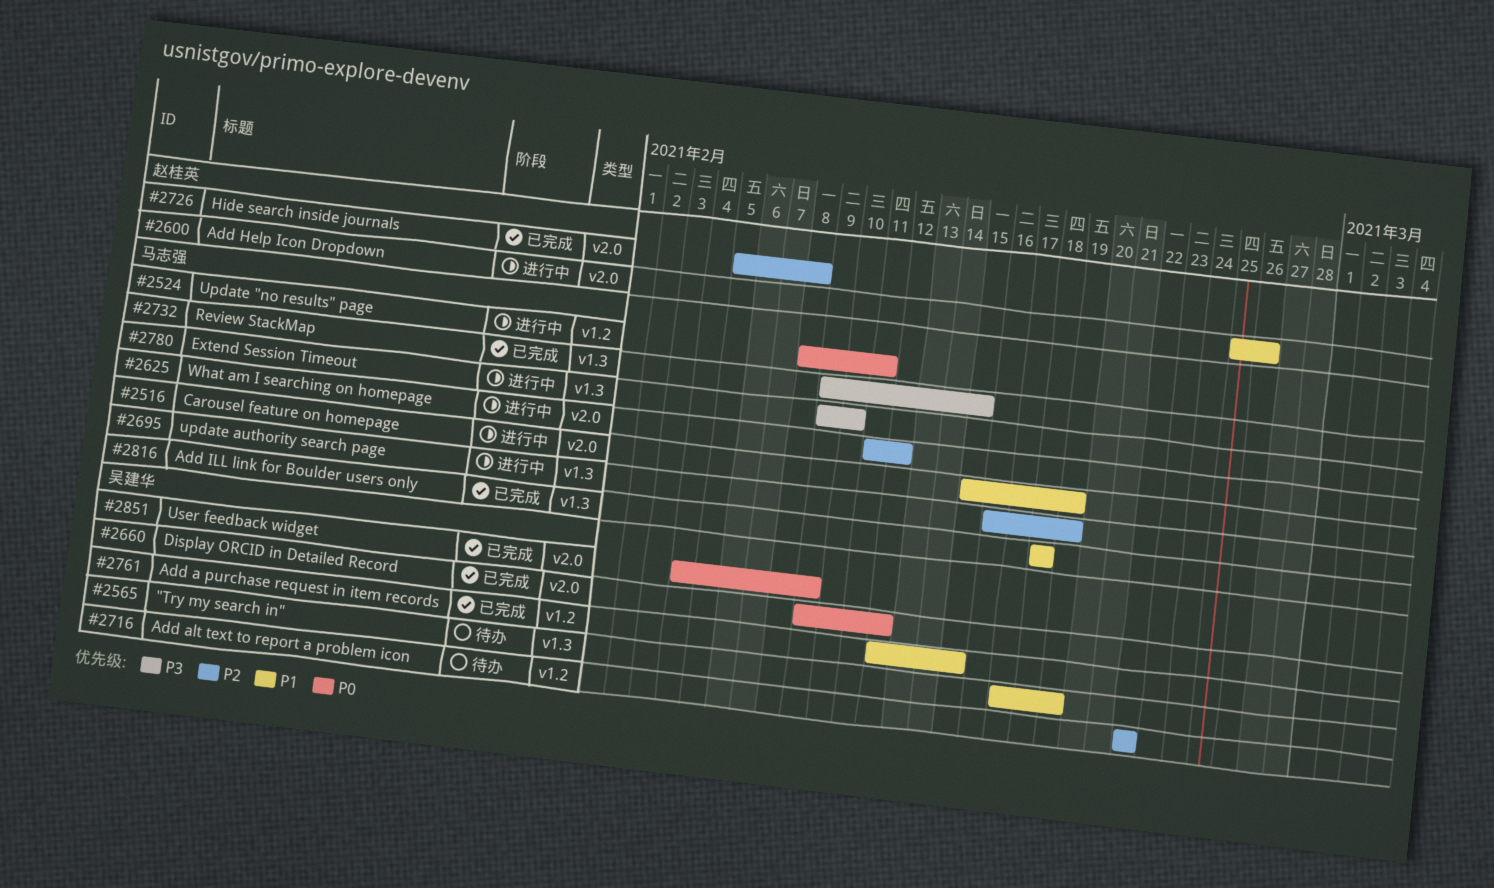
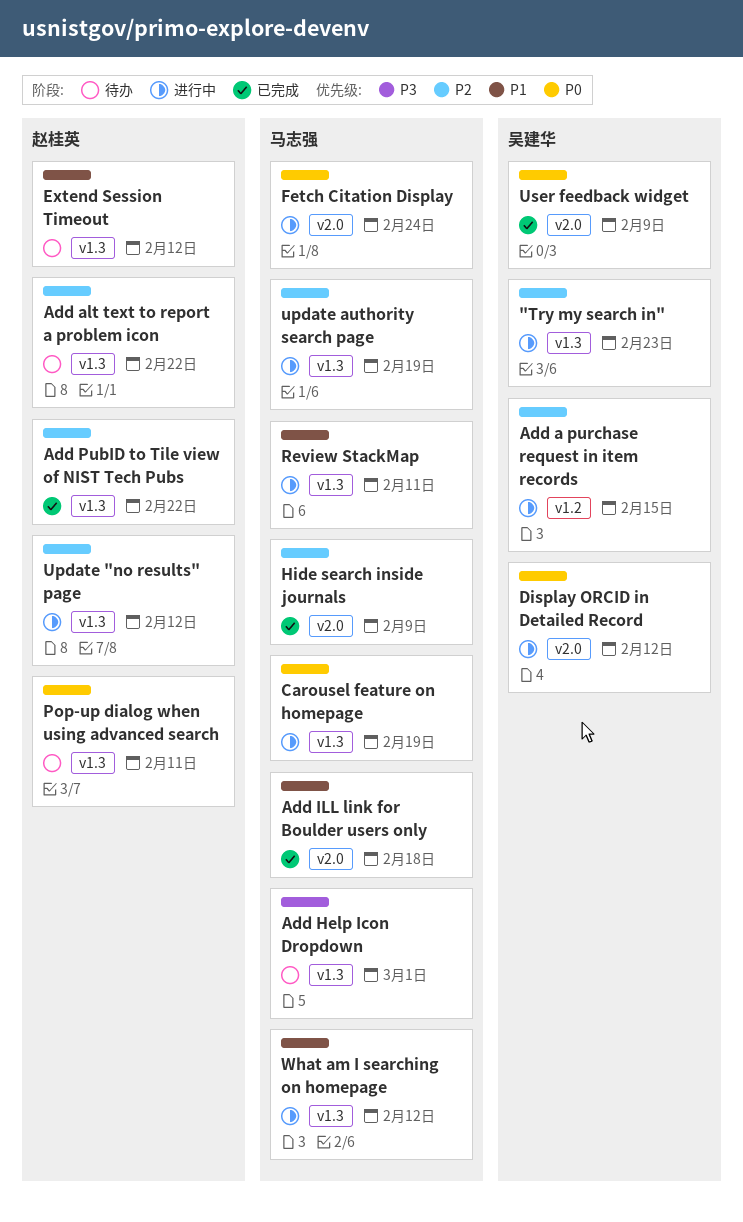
"Try my search in", status: 待办 -> 进行中
"Try my search in", priority: P1 -> P2
"Try my search in", due: Feb 19 -> Feb 23
Add a purchase request in item records, status: 已完成 -> 进行中
Add a purchase request in item records, priority: P1 -> P2
Add alt text to report a problem icon, owner: 吴建华 -> 赵桂英
Add alt text to report a problem icon, label: v1.2 -> v1.3
Add Help Icon Dropdown, status: 进行中 -> 待办
Add Help Icon Dropdown, owner: 赵桂英 -> 马志强
Add Help Icon Dropdown, priority: P1 -> P3
Add Help Icon Dropdown, label: v2.0 -> v1.3
Add Help Icon Dropdown, due: Feb 26 -> Mar 1
Add ILL link for Boulder users only, label: v1.3 -> v2.0
Add PubID to Tile view of NIST Tech Pubs: none -> present
Carousel feature on homepage, priority: P1 -> P0
Carousel feature on homepage, label: v2.0 -> v1.3
Display ORCID in Detailed Record, status: 已完成 -> 进行中
Extend Session Timeout, status: 进行中 -> 待办
Extend Session Timeout, owner: 马志强 -> 赵桂英
Extend Session Timeout, priority: P3 -> P1
Extend Session Timeout, due: Feb 10 -> Feb 12
Fetch Citation Display: none -> present
Hide search inside journals, owner: 赵桂英 -> 马志强
Hide search inside journals, due: Feb 8 -> Feb 9
Pop-up dialog when using advanced search: none -> present
Review StackMap, status: 已完成 -> 进行中
Review StackMap, priority: P3 -> P1
Review StackMap, due: Feb 15 -> Feb 11
Update "no results" page, owner: 马志强 -> 赵桂英
Update "no results" page, priority: P0 -> P2
Update "no results" page, label: v1.2 -> v1.3
Update "no results" page, due: Feb 11 -> Feb 12
What am I searching on homepage, priority: P2 -> P1
What am I searching on homepage, label: v2.0 -> v1.3

